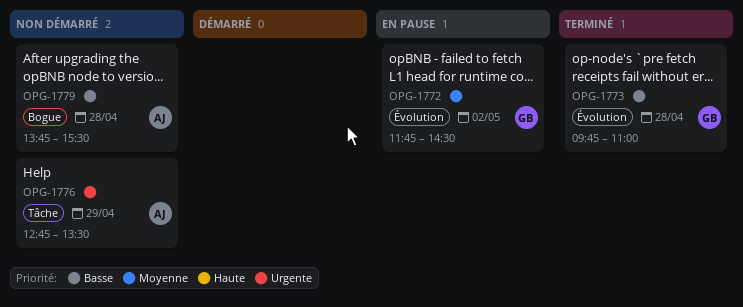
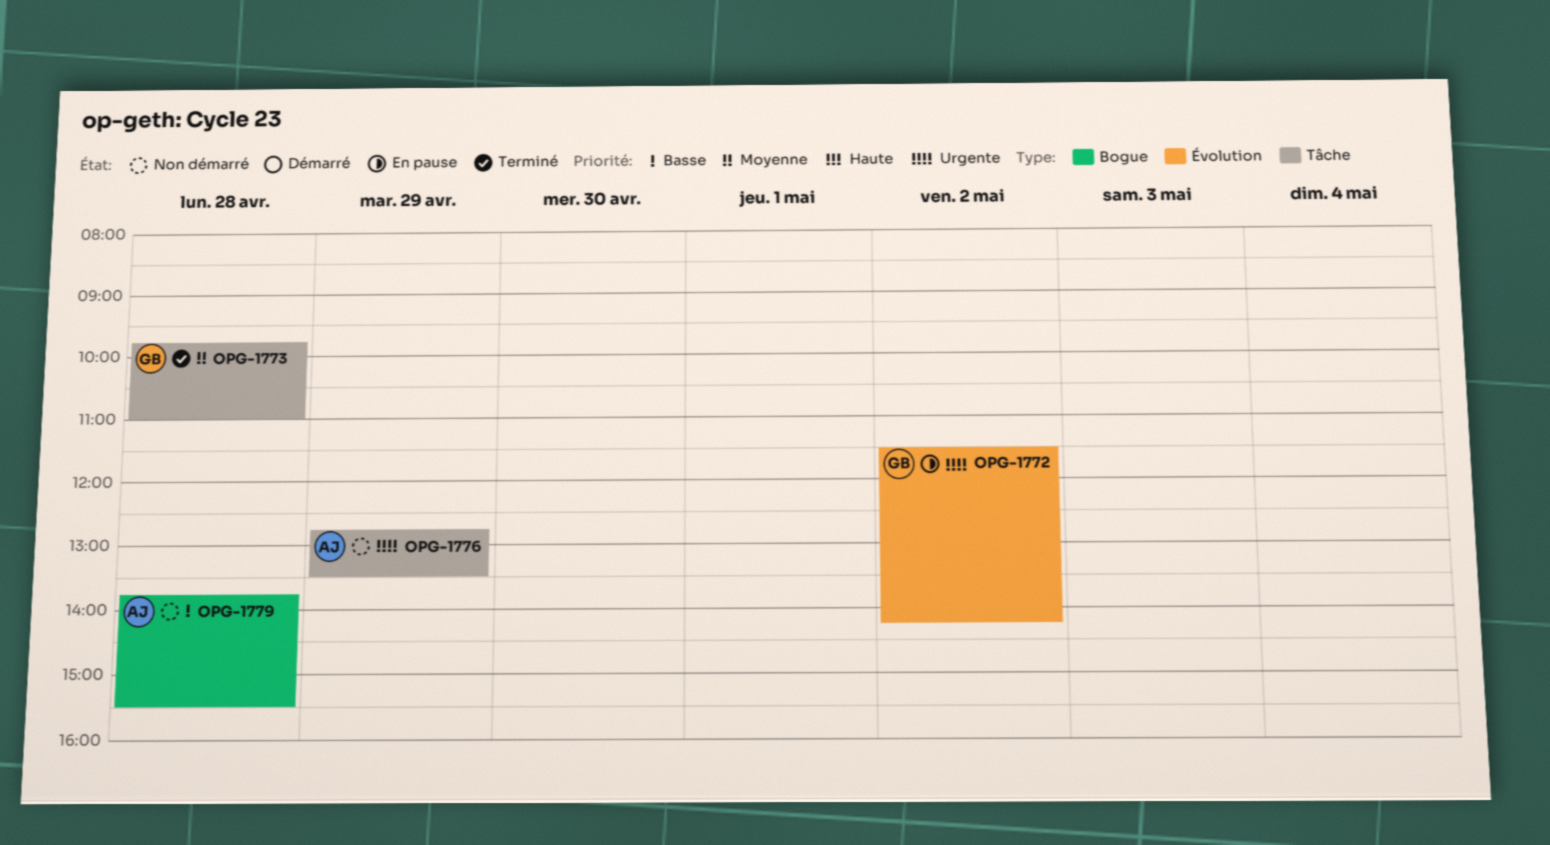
OPG-1772, priority: Moyenne -> Urgente
OPG-1772, begins: 11:45 -> 11:30
OPG-1772, ends: 14:30 -> 14:15
OPG-1773, priority: Basse -> Moyenne
OPG-1773, label: Évolution -> Tâche

